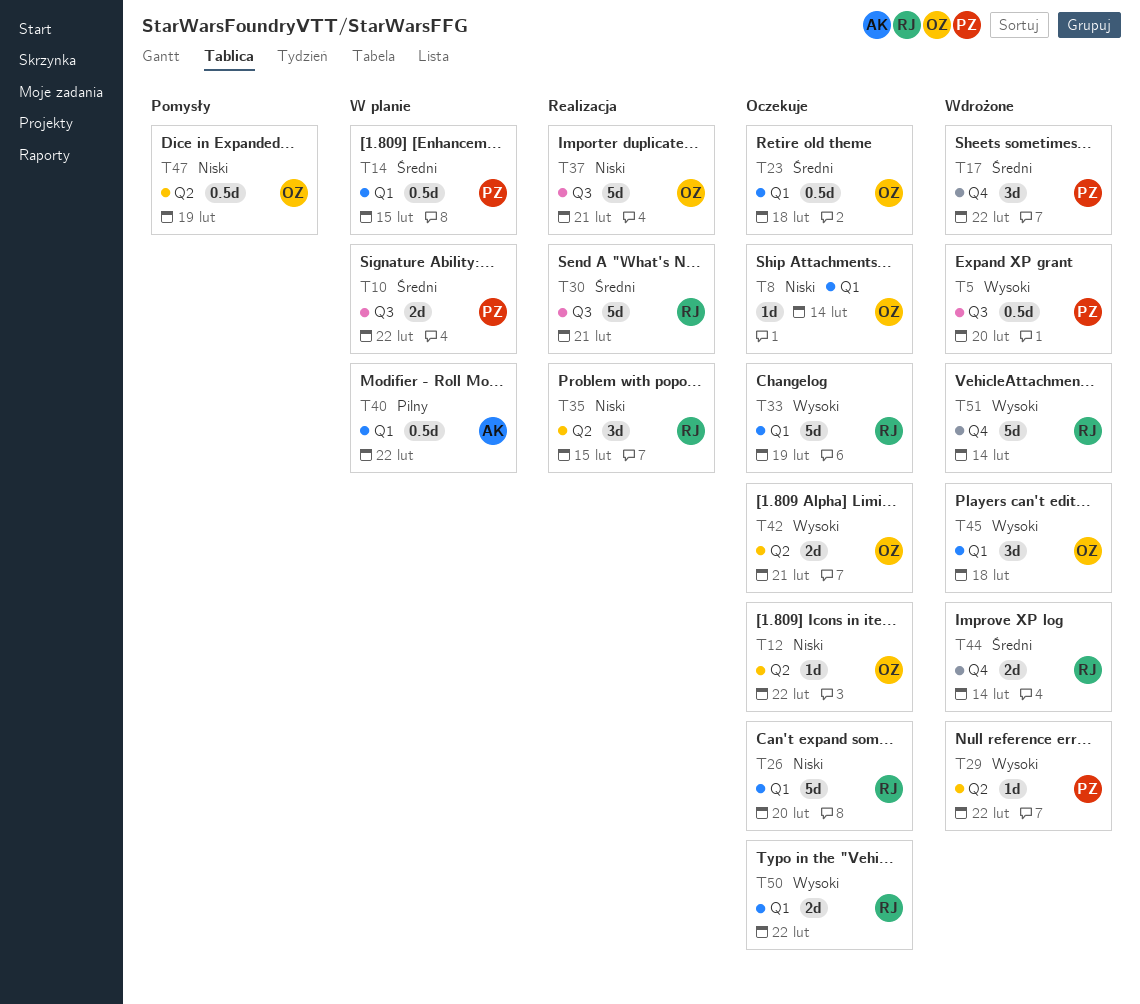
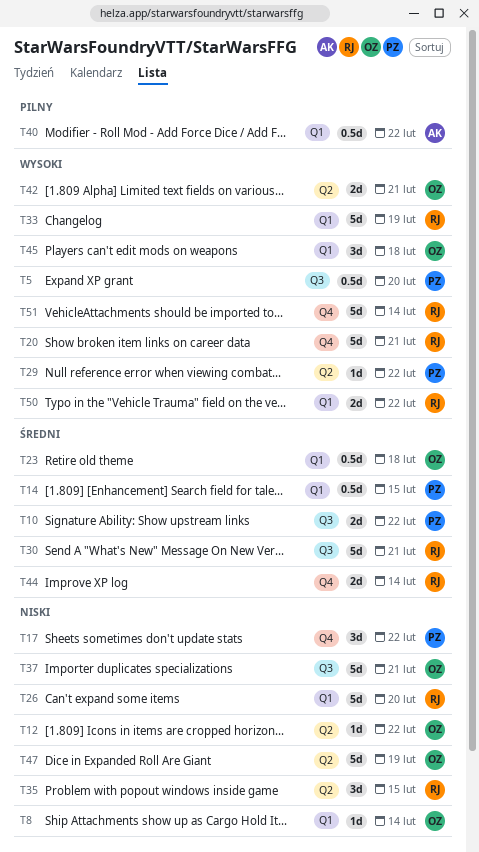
T17, priority: Średni -> Niski
T20: none -> present
T47, estimate: 0.5d -> 5d

